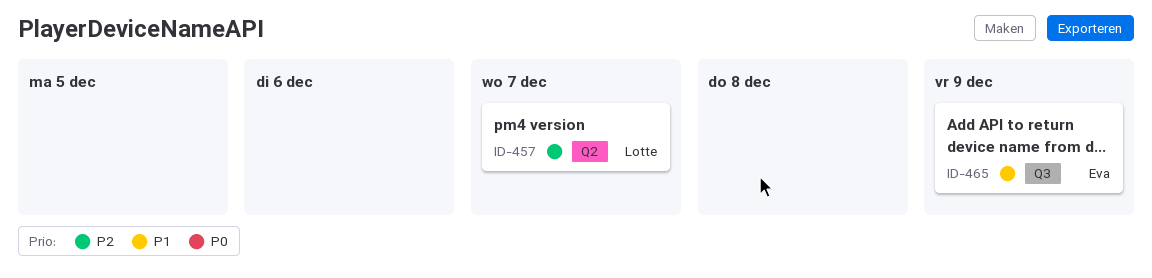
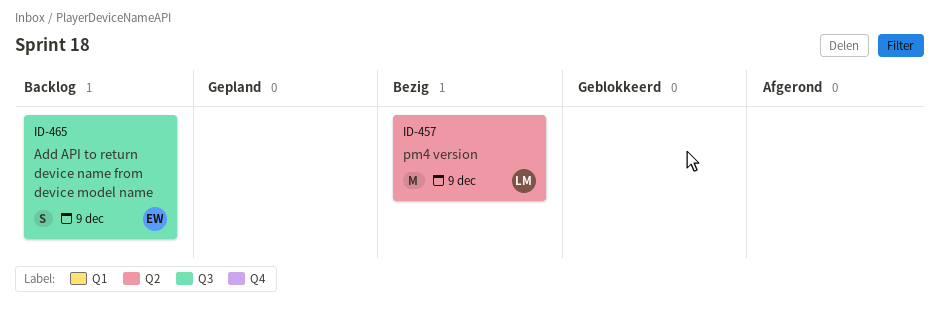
ID-457, due: Dec 7 -> Dec 9

